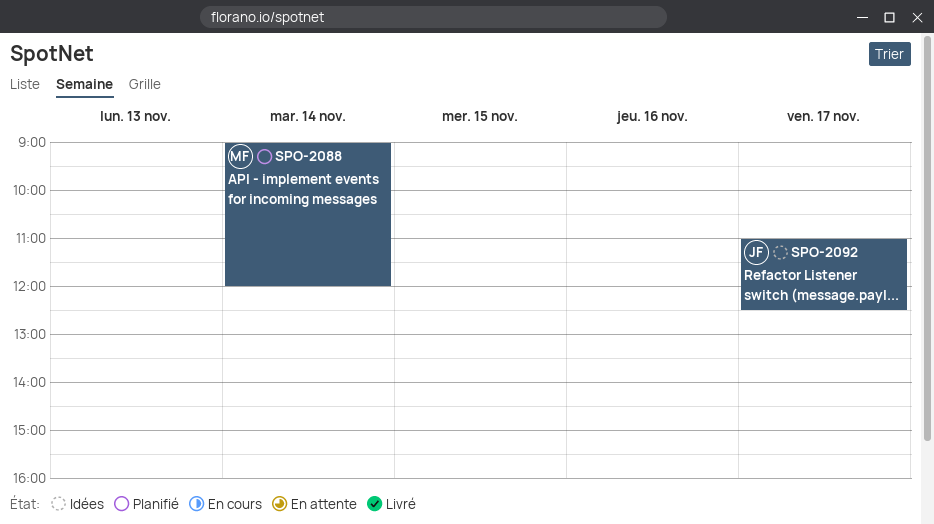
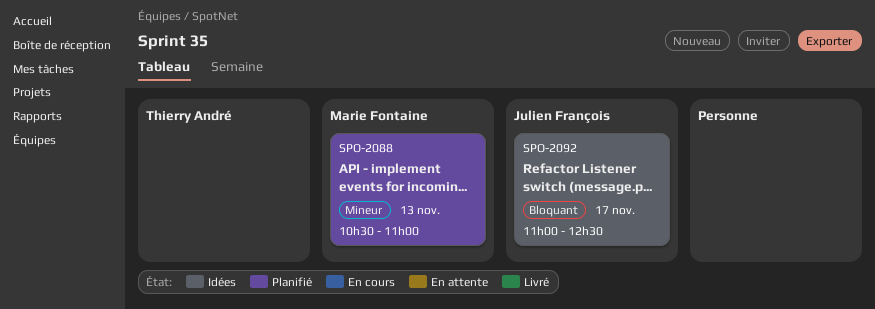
SPO-2088, day: Nov 14 -> Nov 13
SPO-2088, begins: 09:00 -> 10:30
SPO-2088, ends: 12:00 -> 11:00

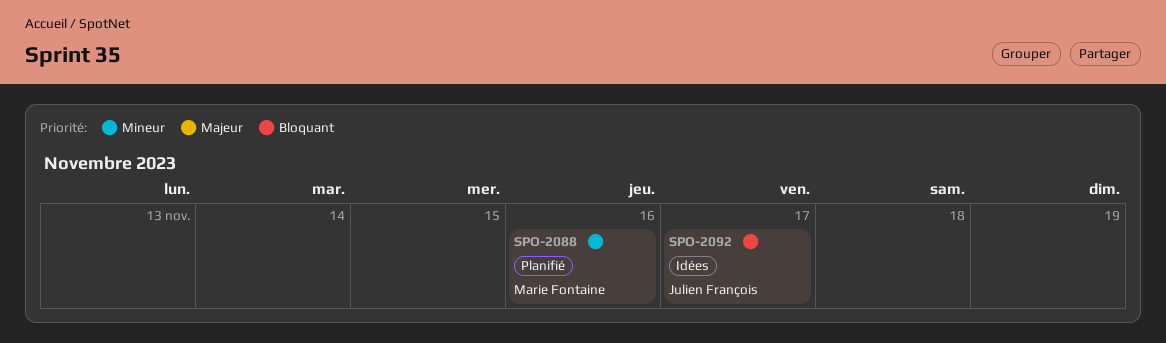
SPO-2088, day: Nov 13 -> Nov 16

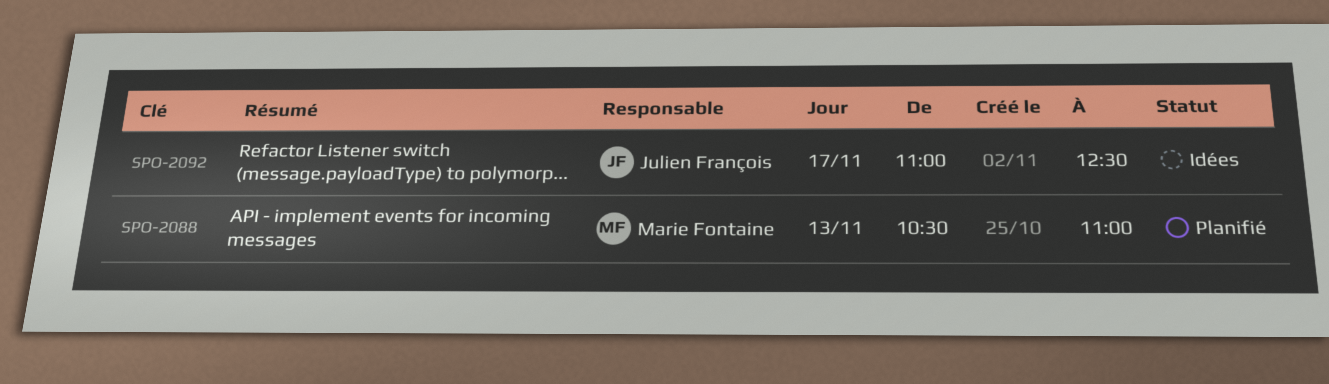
SPO-2088, day: Nov 16 -> Nov 13

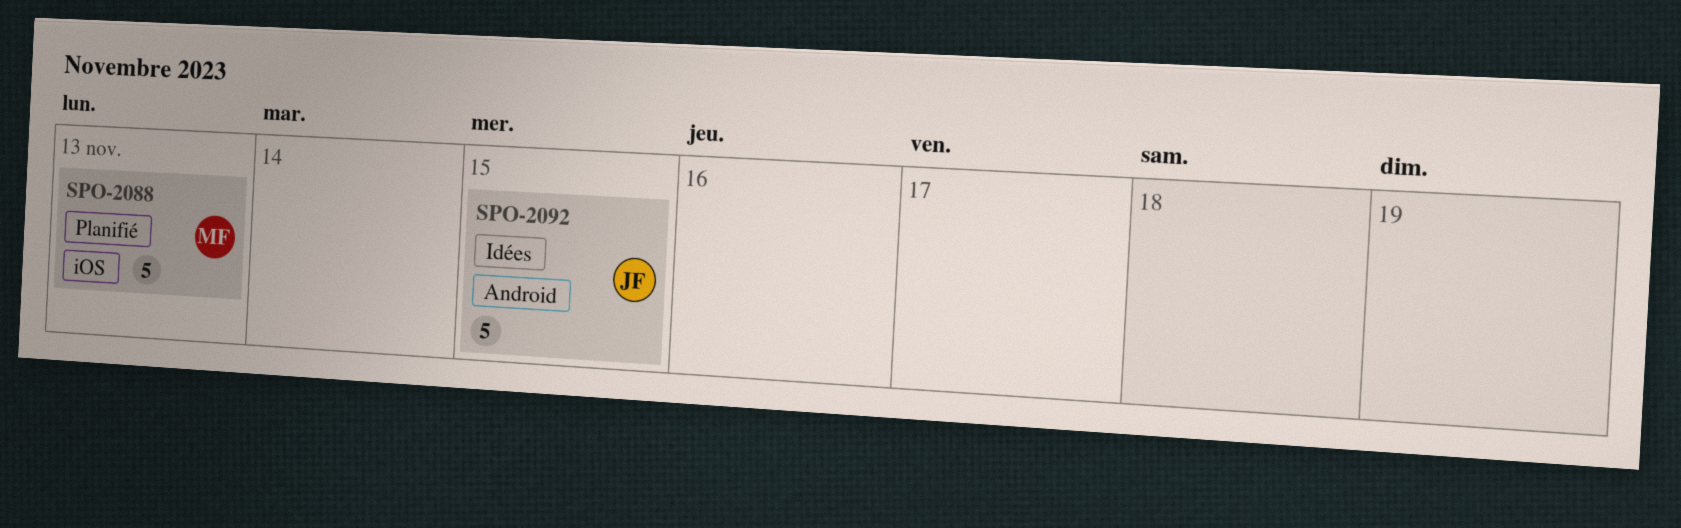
SPO-2092, day: Nov 17 -> Nov 15

